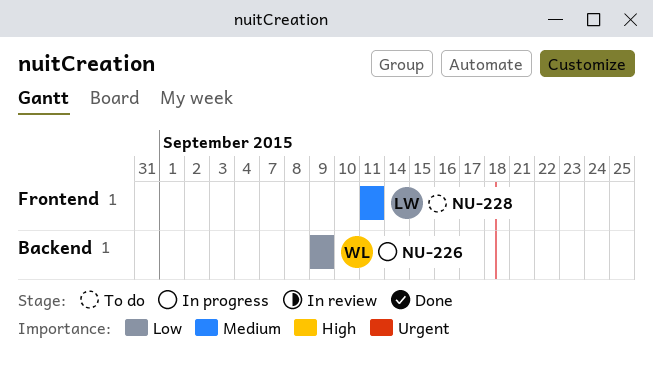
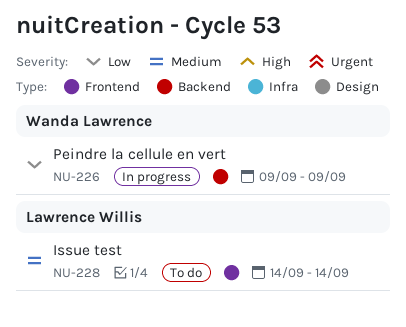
NU-228, start: Sep 11 -> Sep 14
NU-228, due: Sep 11 -> Sep 14

